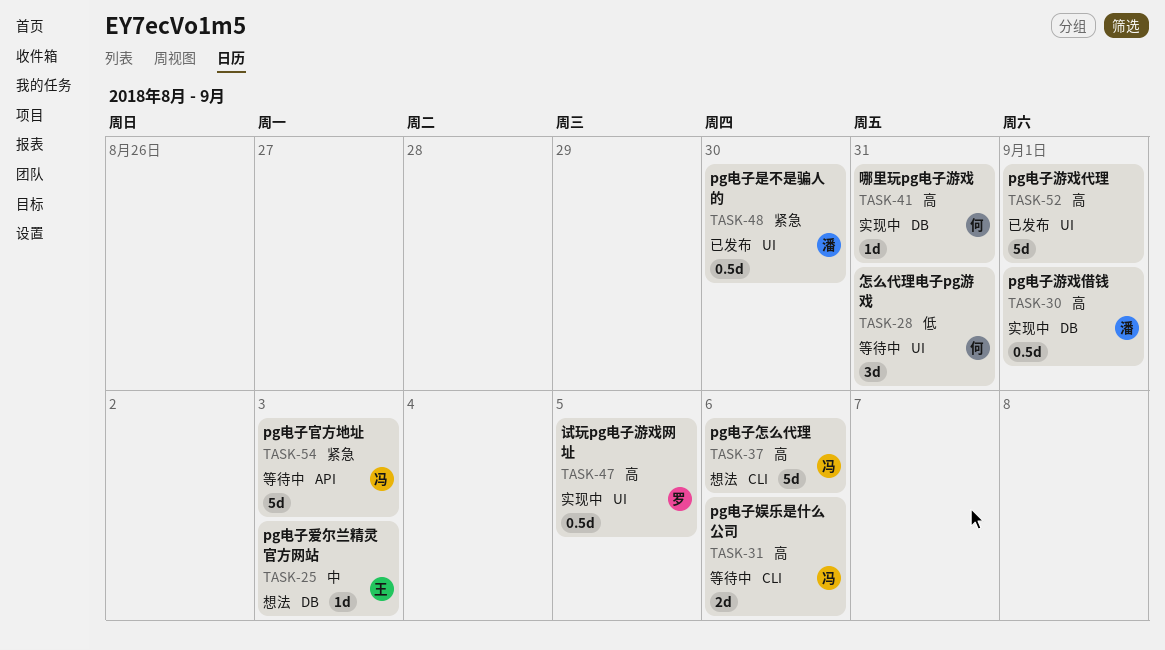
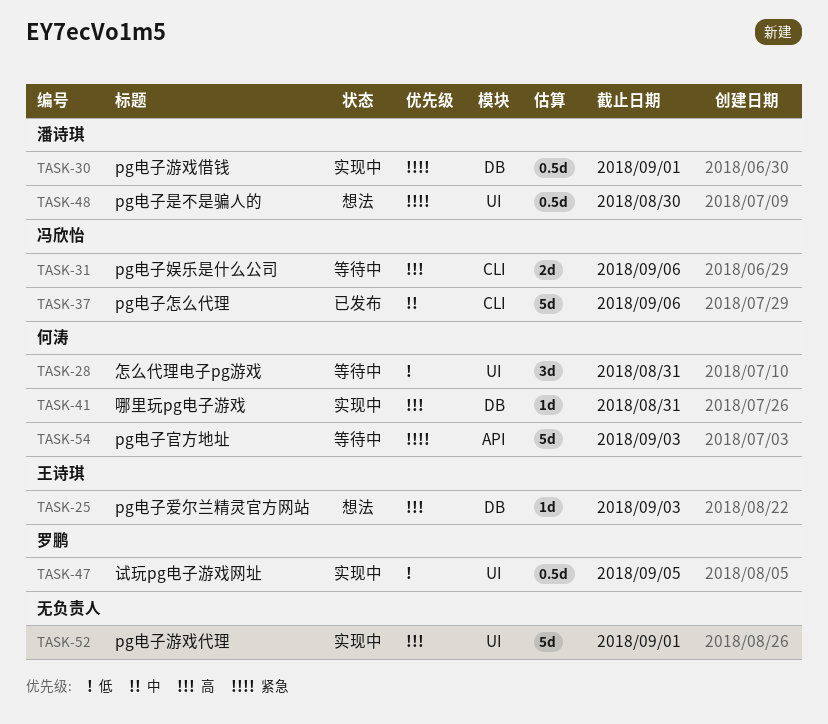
TASK-25, priority: 中 -> 高
TASK-30, priority: 高 -> 紧急
TASK-37, status: 想法 -> 已发布
TASK-37, priority: 高 -> 中
TASK-47, priority: 高 -> 低
TASK-48, status: 已发布 -> 想法
TASK-52, status: 已发布 -> 实现中
TASK-54, owner: 冯欣怡 -> 何涛

